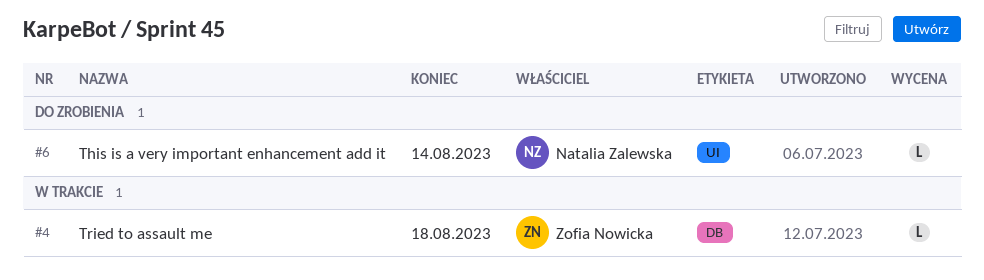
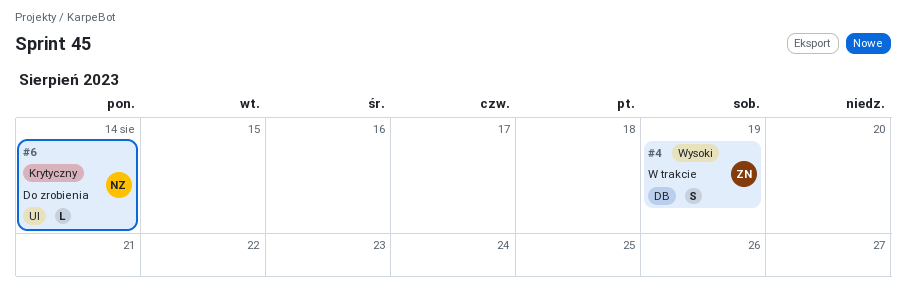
#4, estimate: L -> S
#4, due: Aug 18 -> Aug 19

